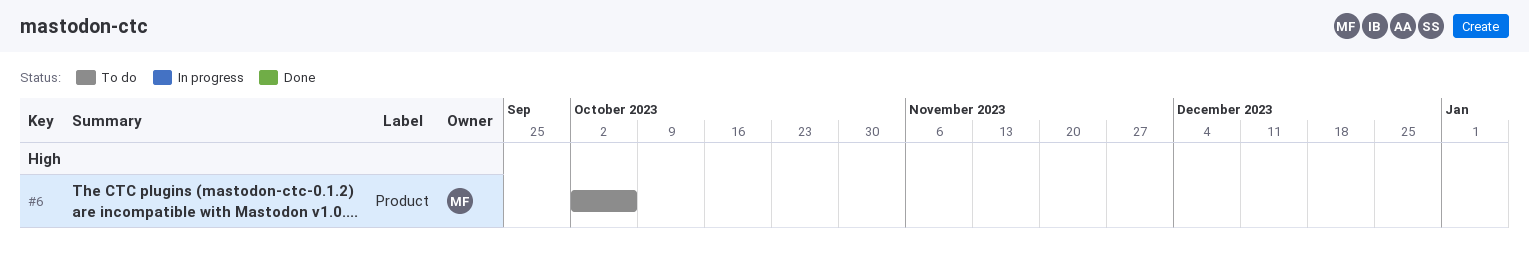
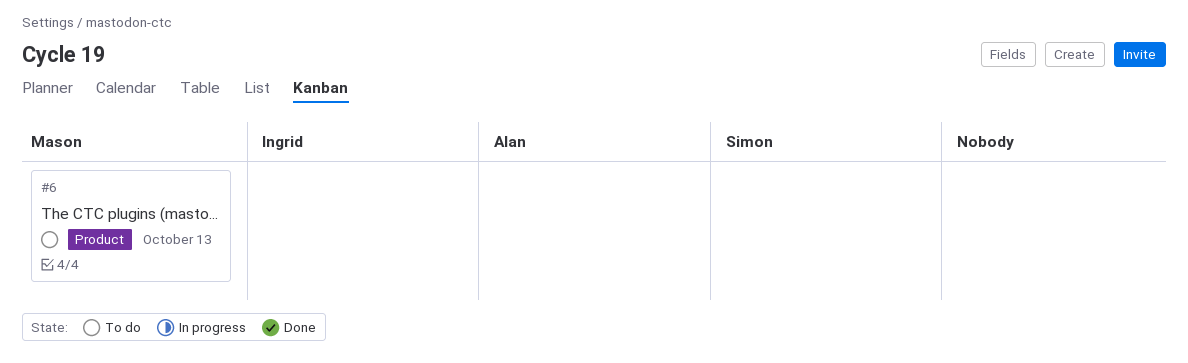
#6, due: Oct 6 -> Oct 13

